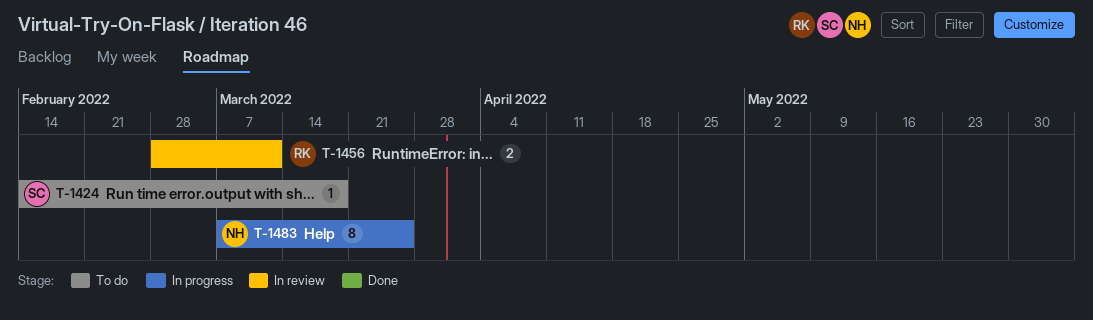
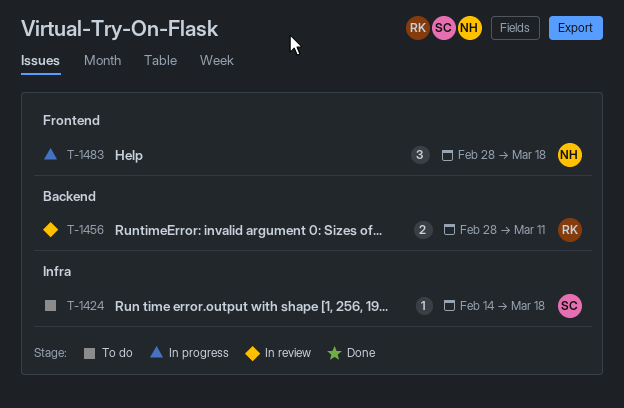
T-1483, estimate: 8 -> 3
T-1483, start: Mar 7 -> Feb 28
T-1483, due: Mar 25 -> Mar 18

